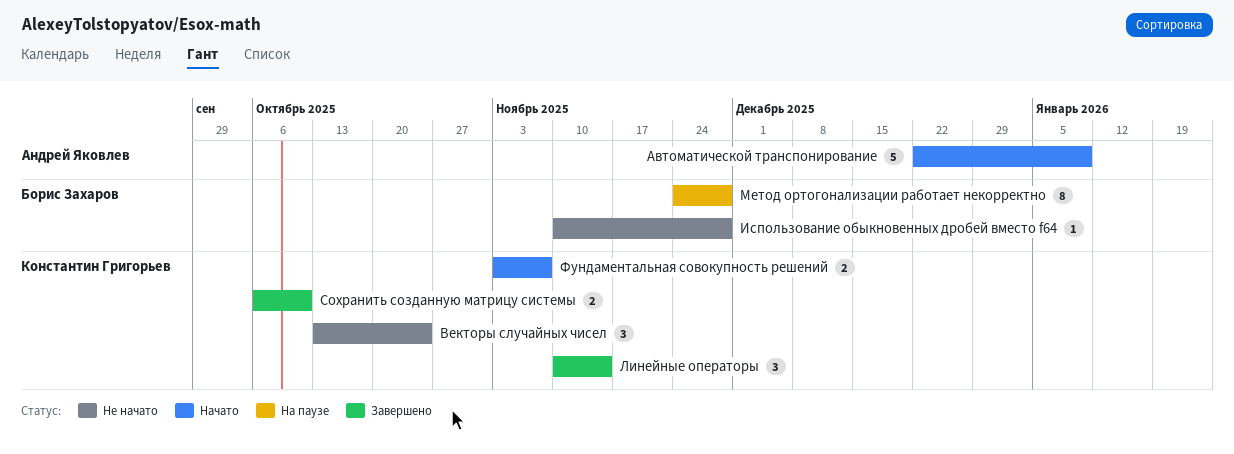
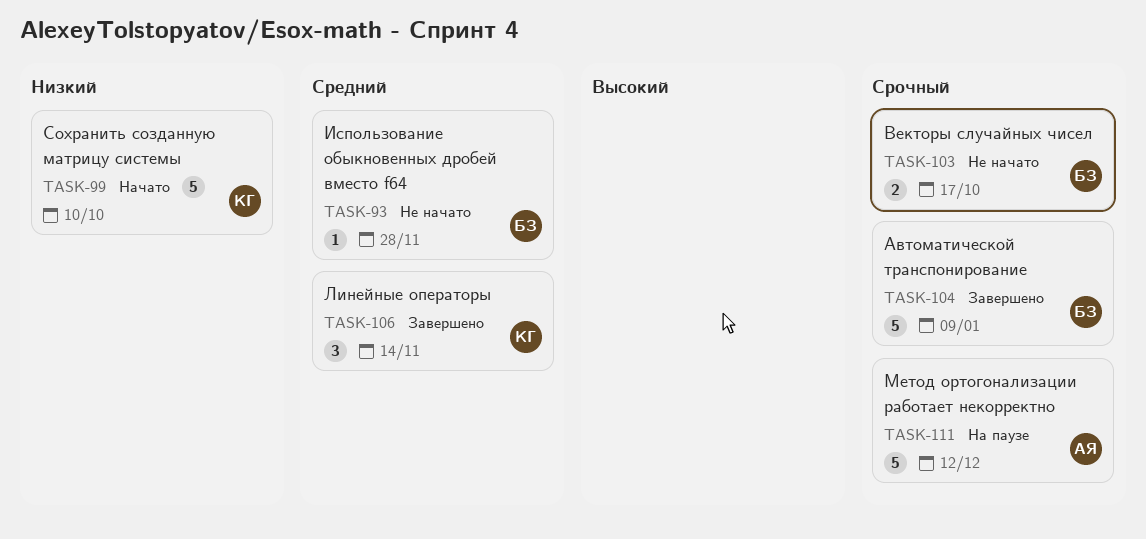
Автоматической транспонирование, status: Начато -> Завершено
Автоматической транспонирование, owner: Андрей Яковлев -> Борис Захаров
Векторы случайных чисел, owner: Константин Григорьев -> Борис Захаров
Векторы случайных чисел, estimate: 3 -> 2
Векторы случайных чисел, due: Oct 24 -> Oct 17
Метод ортогонализации работает некорректно, owner: Борис Захаров -> Андрей Яковлев
Метод ортогонализации работает некорректно, estimate: 8 -> 5
Метод ортогонализации работает некорректно, due: Nov 28 -> Dec 12
Сохранить созданную матрицу системы, status: Завершено -> Начато
Сохранить созданную матрицу системы, estimate: 2 -> 5
Фундаментальная совокупность решений: present -> none

